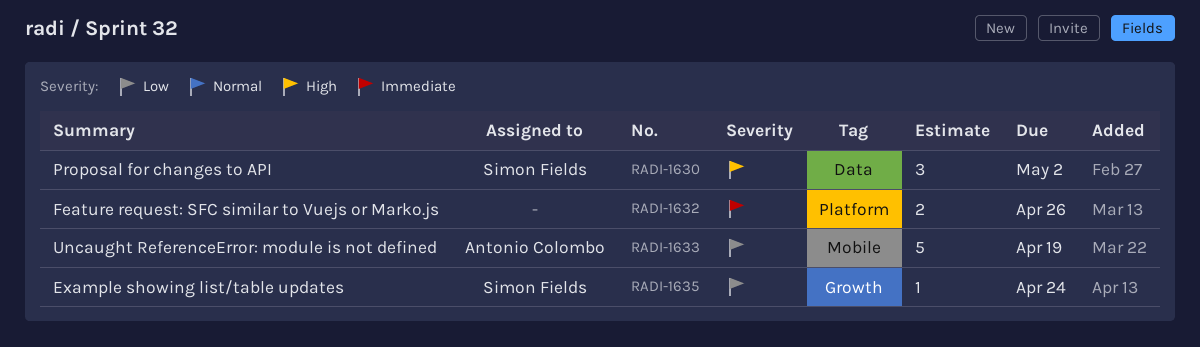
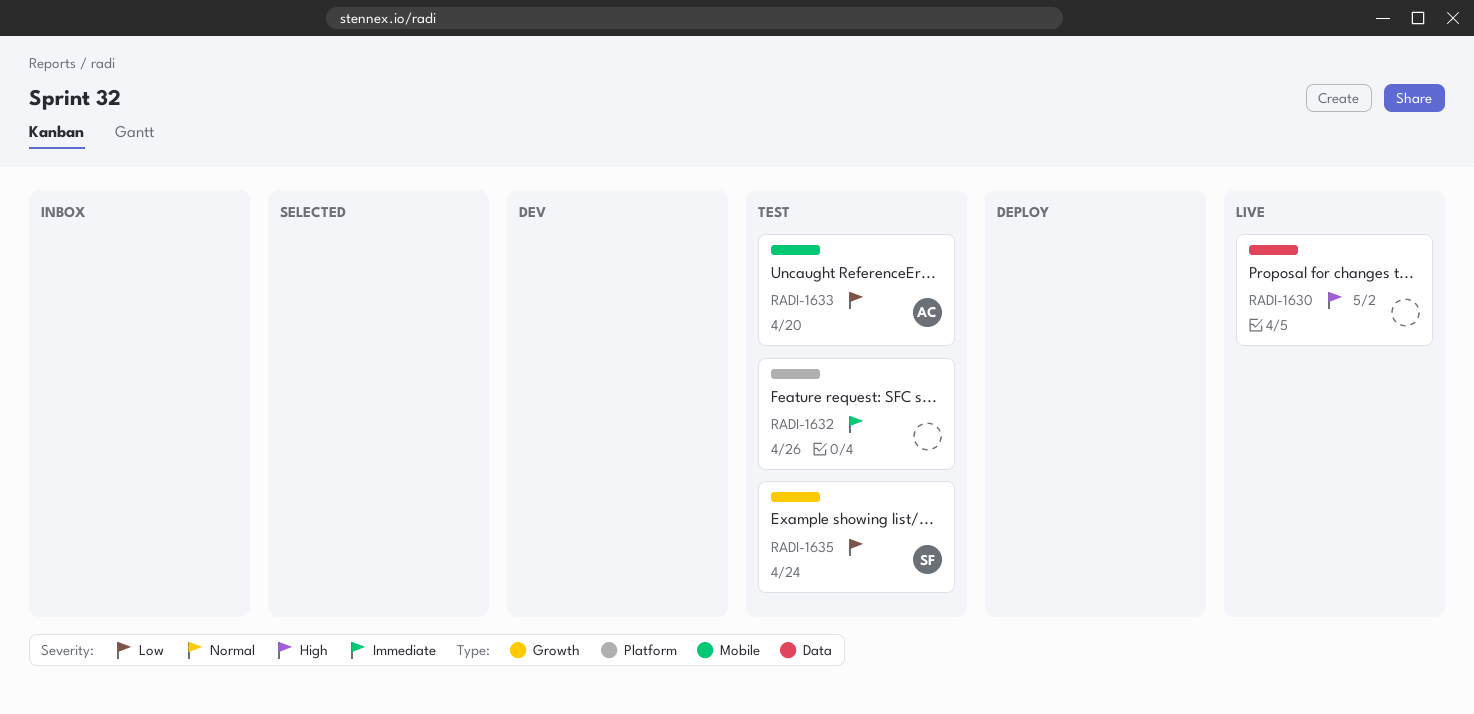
RADI-1630, owner: Simon Fields -> none
RADI-1633, due: Apr 19 -> Apr 20

